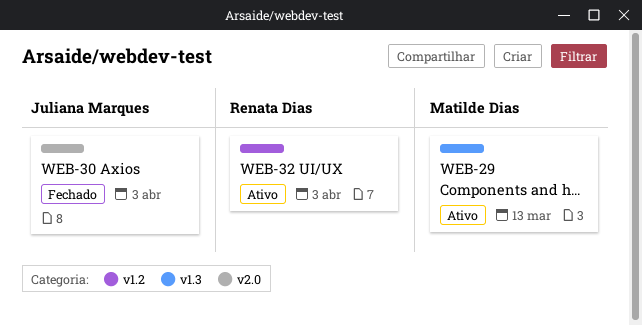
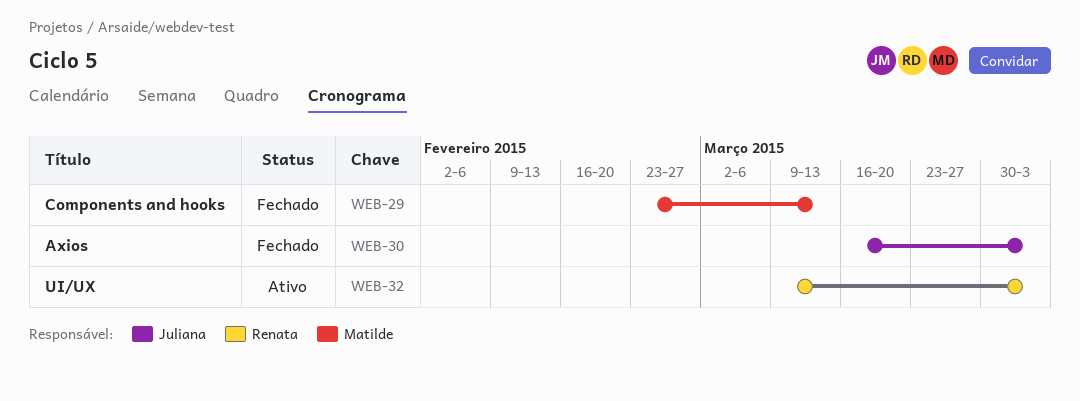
WEB-29, status: Ativo -> Fechado

